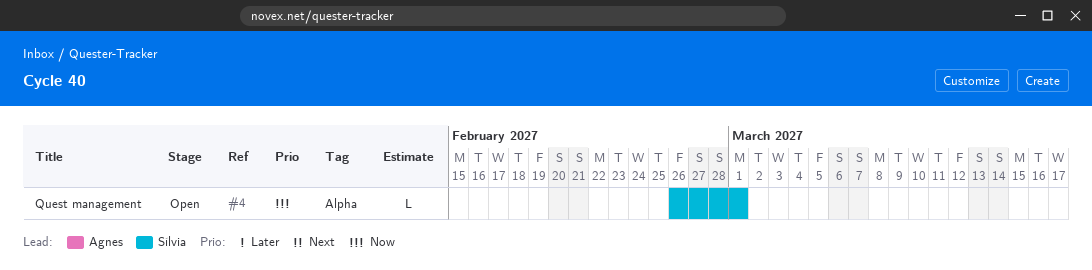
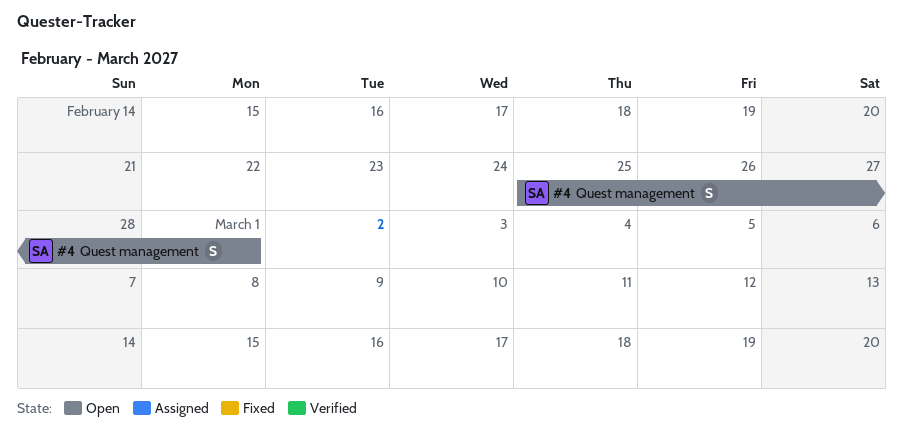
#4, estimate: L -> S
#4, start: Feb 26 -> Feb 25

